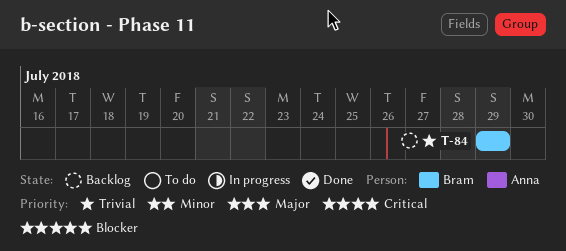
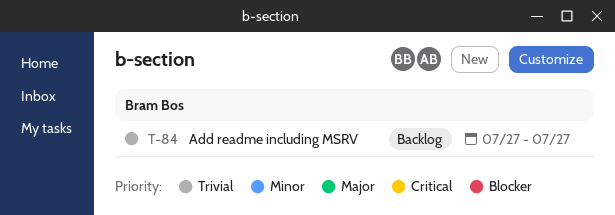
T-84, start: Jul 29 -> Jul 27
T-84, due: Jul 29 -> Jul 27

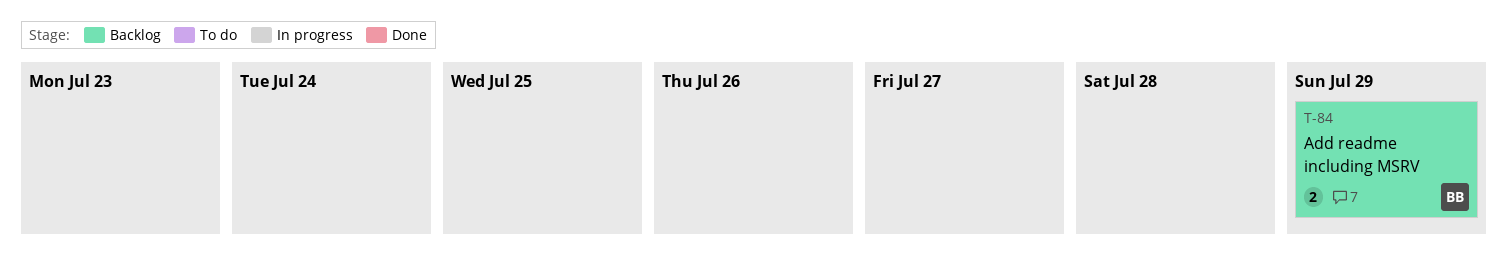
T-84, due: Jul 27 -> Jul 29

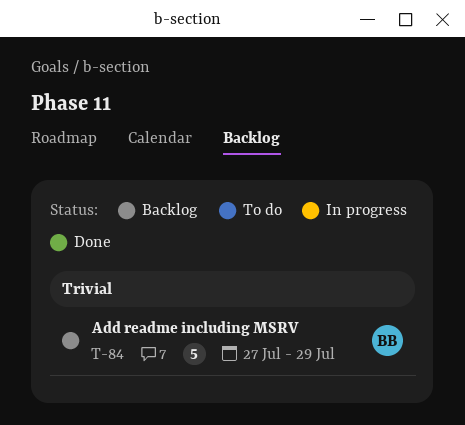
T-84, estimate: 2 -> 5

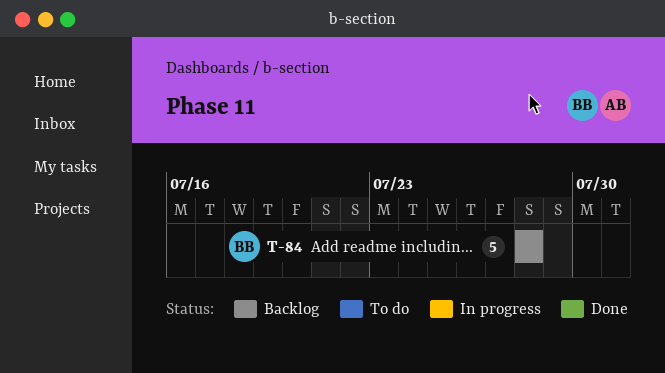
T-84, start: Jul 27 -> Jul 28
T-84, due: Jul 29 -> Jul 28

